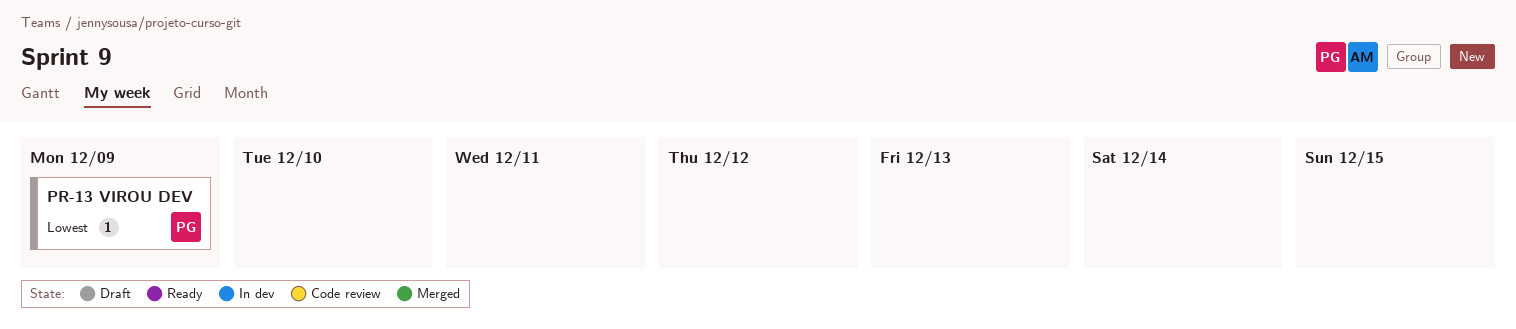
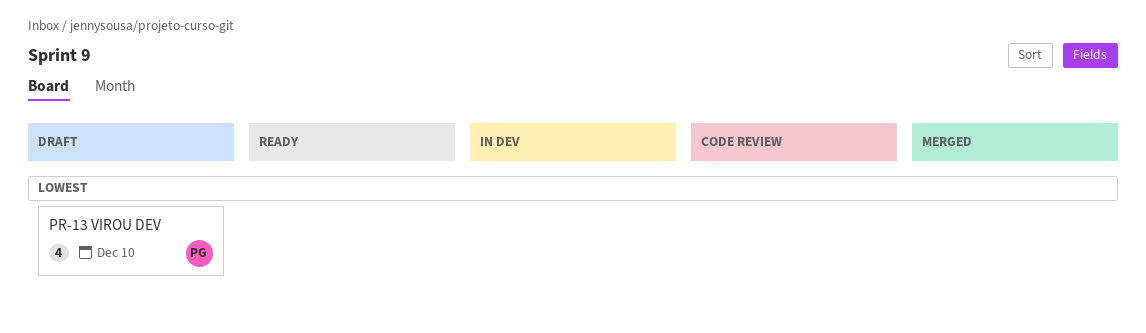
PR-13, estimate: 1 -> 4
PR-13, due: Dec 9 -> Dec 10

